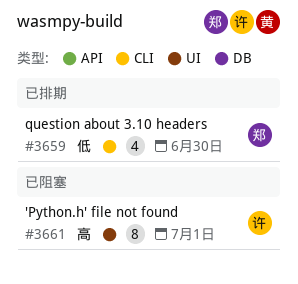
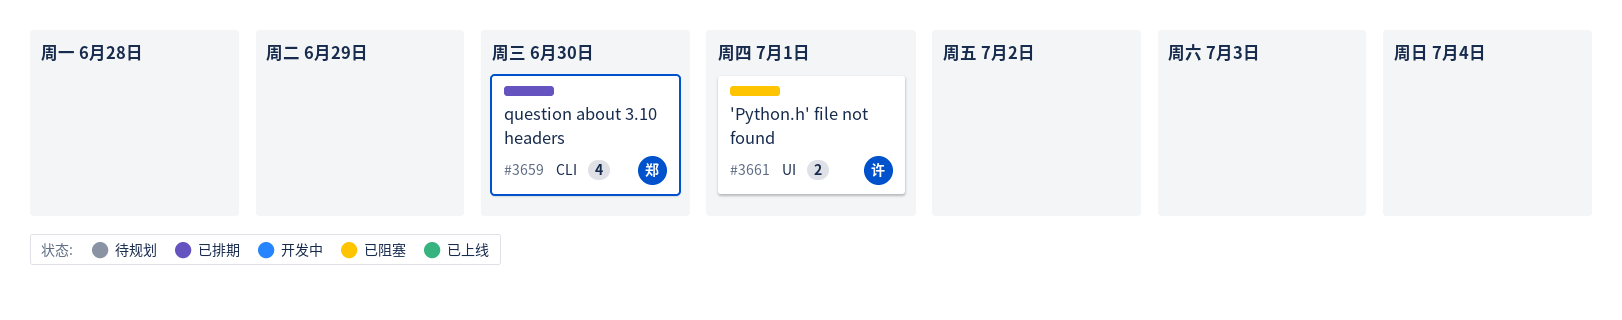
#3661, estimate: 8 -> 2

